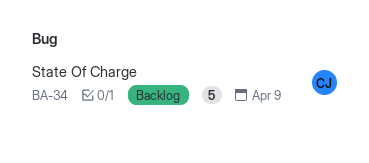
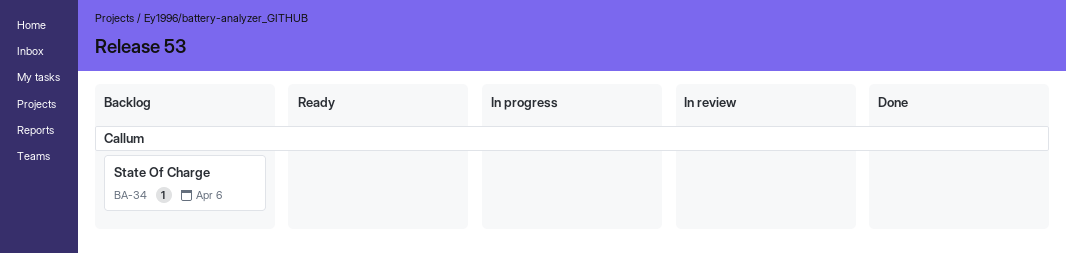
BA-34, estimate: 5 -> 1
BA-34, due: Apr 9 -> Apr 6

